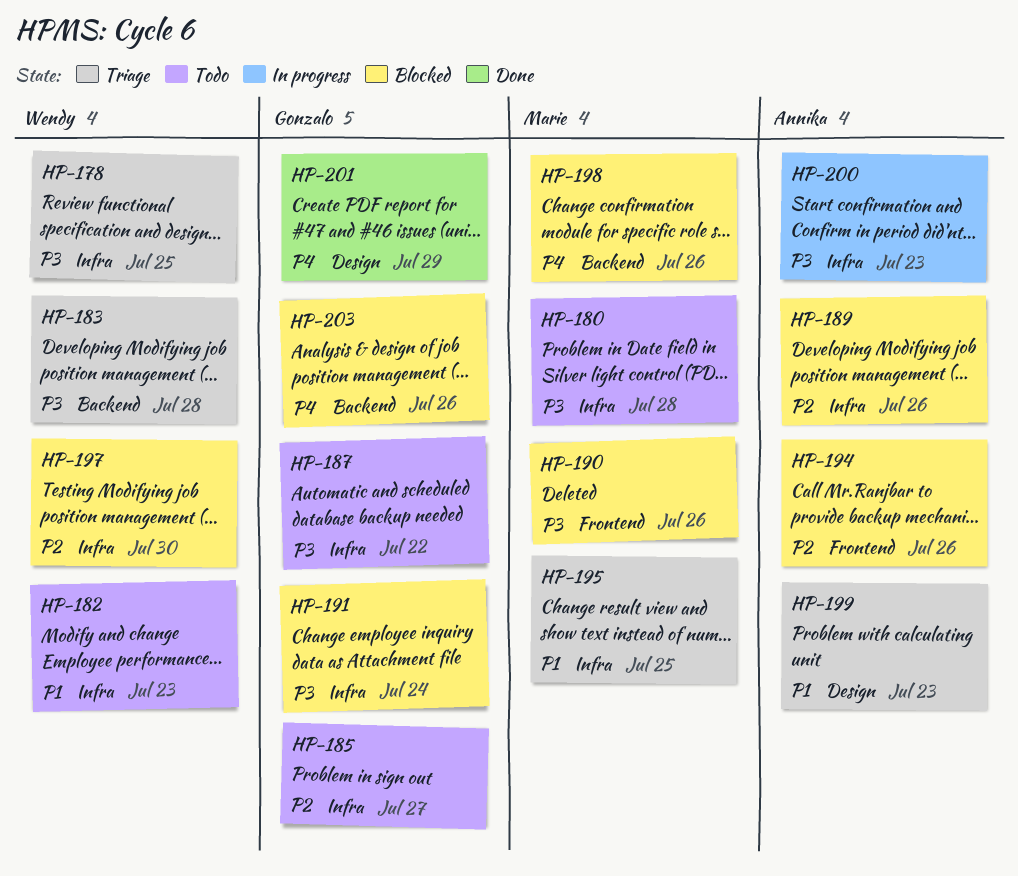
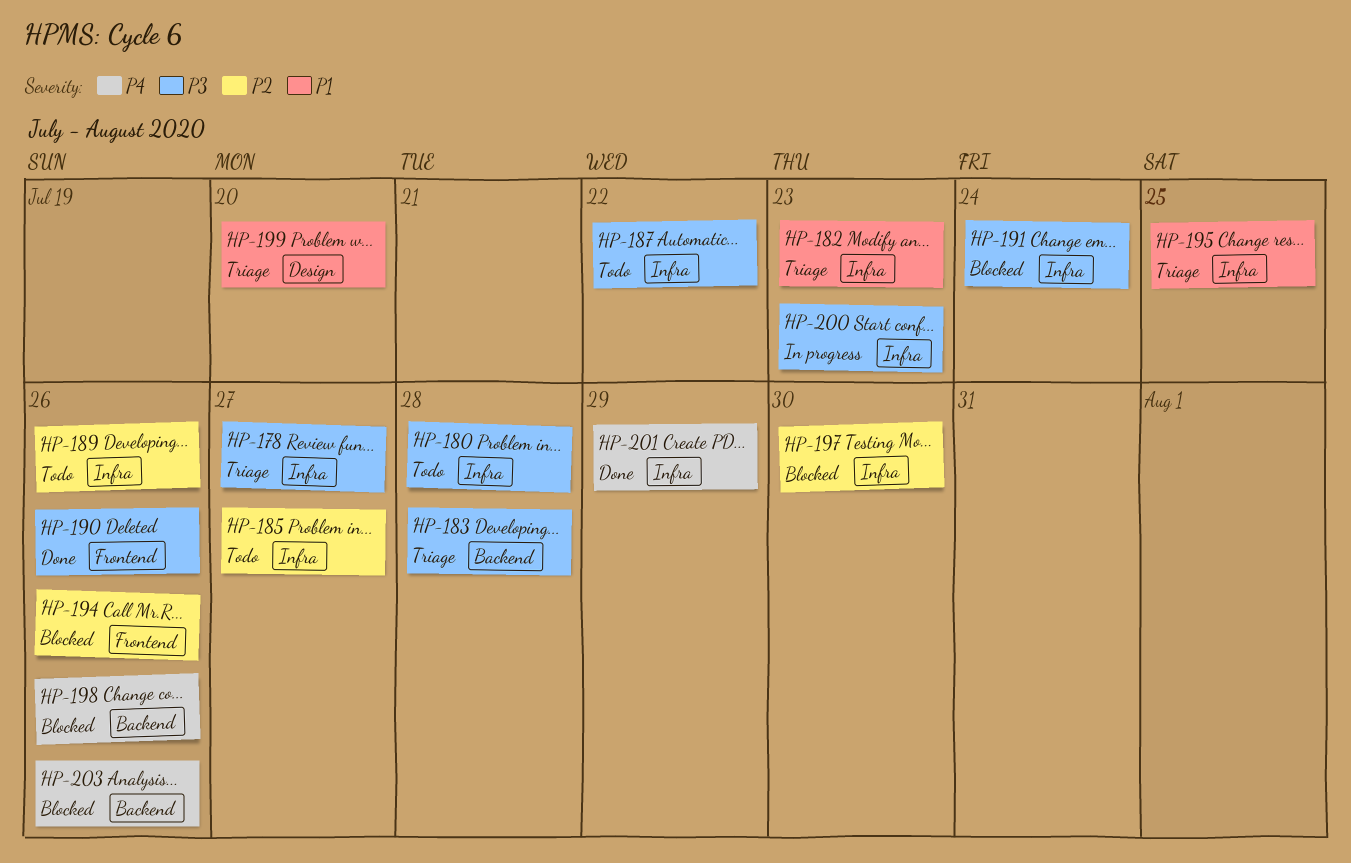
HP-178, due: Jul 25 -> Jul 27
HP-182, status: Todo -> Triage
HP-189, status: Blocked -> Todo
HP-190, status: Blocked -> Done
HP-199, due: Jul 23 -> Jul 20
HP-201, label: Design -> Infra

